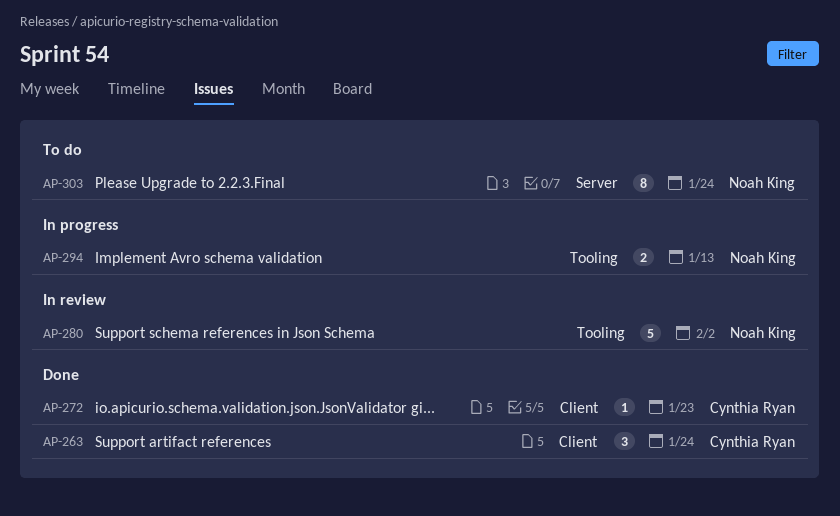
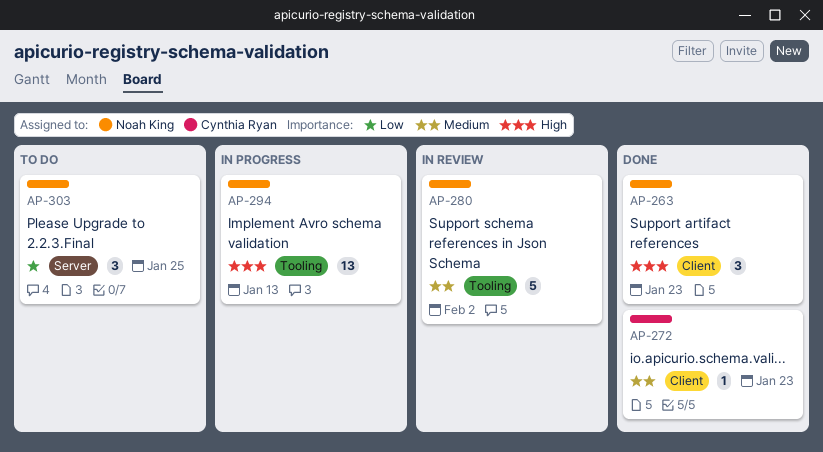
AP-263, owner: Cynthia Ryan -> Noah King
AP-263, due: Jan 24 -> Jan 23
AP-294, estimate: 2 -> 13
AP-303, estimate: 8 -> 3
AP-303, due: Jan 24 -> Jan 25

